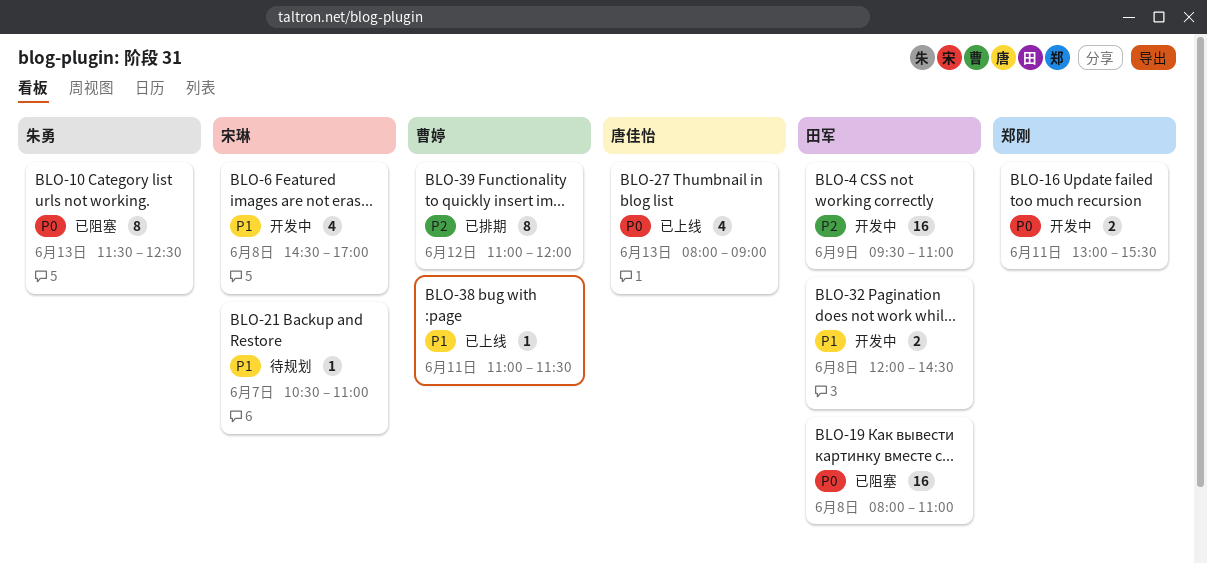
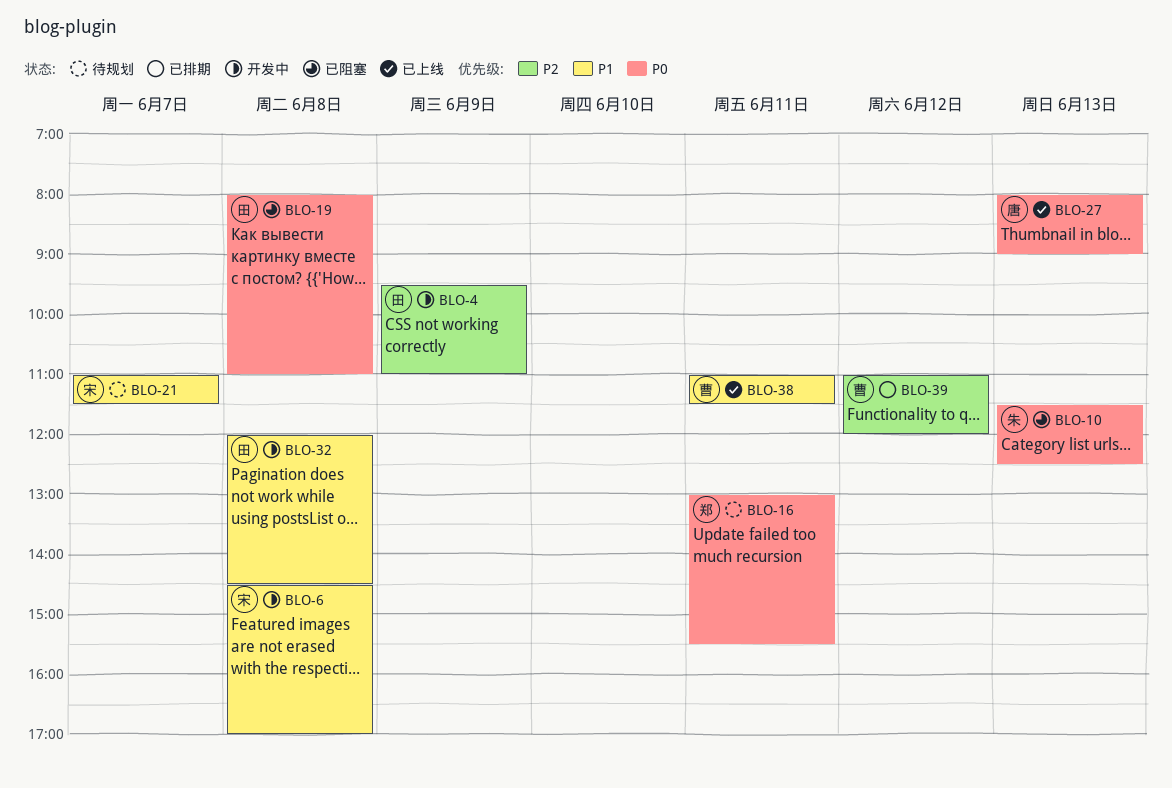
BLO-16, status: 开发中 -> 待规划
BLO-21, begins: 10:30 -> 11:00
BLO-21, ends: 11:00 -> 11:30

